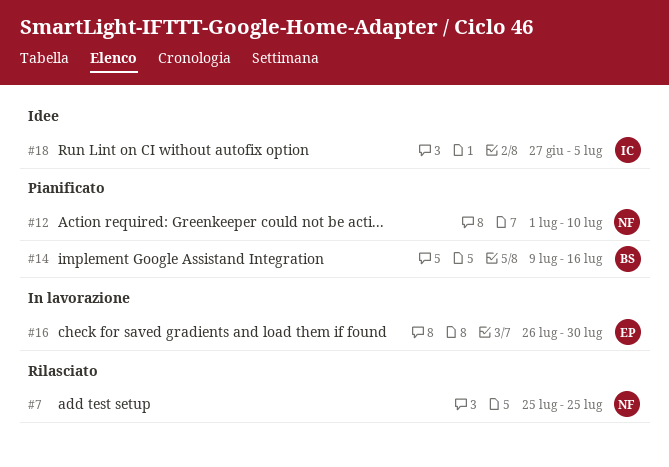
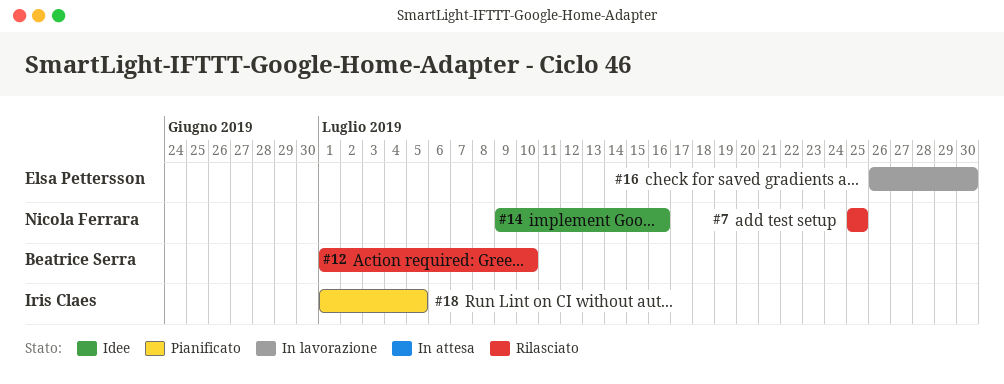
#12, status: Pianificato -> Rilasciato
#12, owner: Nicola Ferrara -> Beatrice Serra
#14, status: Pianificato -> Idee
#14, owner: Beatrice Serra -> Nicola Ferrara
#18, status: Idee -> Pianificato
#18, start: Jun 27 -> Jul 1

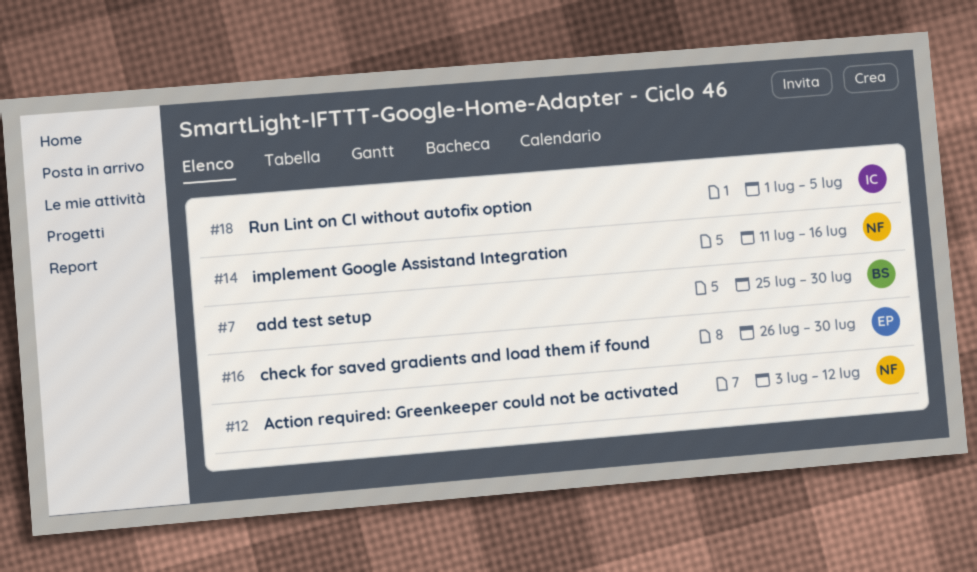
#7, owner: Nicola Ferrara -> Beatrice Serra
#7, due: Jul 25 -> Jul 30
#12, owner: Beatrice Serra -> Nicola Ferrara
#12, start: Jul 1 -> Jul 3
#12, due: Jul 10 -> Jul 12
#14, start: Jul 9 -> Jul 11

